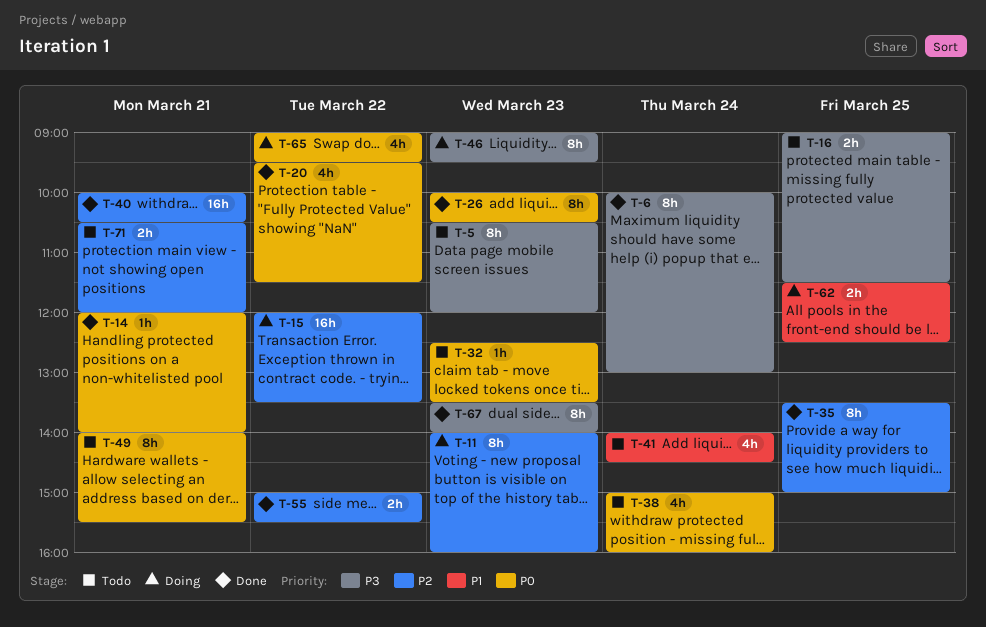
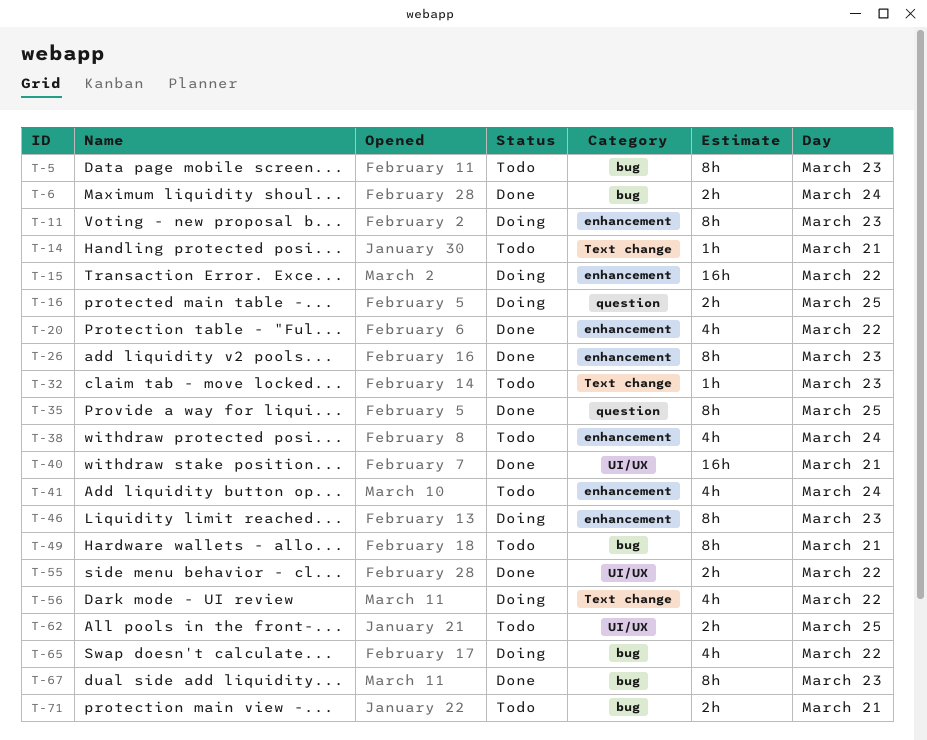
T-6, estimate: 8h -> 2h
T-14, status: Done -> Todo
T-16, status: Todo -> Doing
T-56: none -> present
T-62, status: Doing -> Todo

